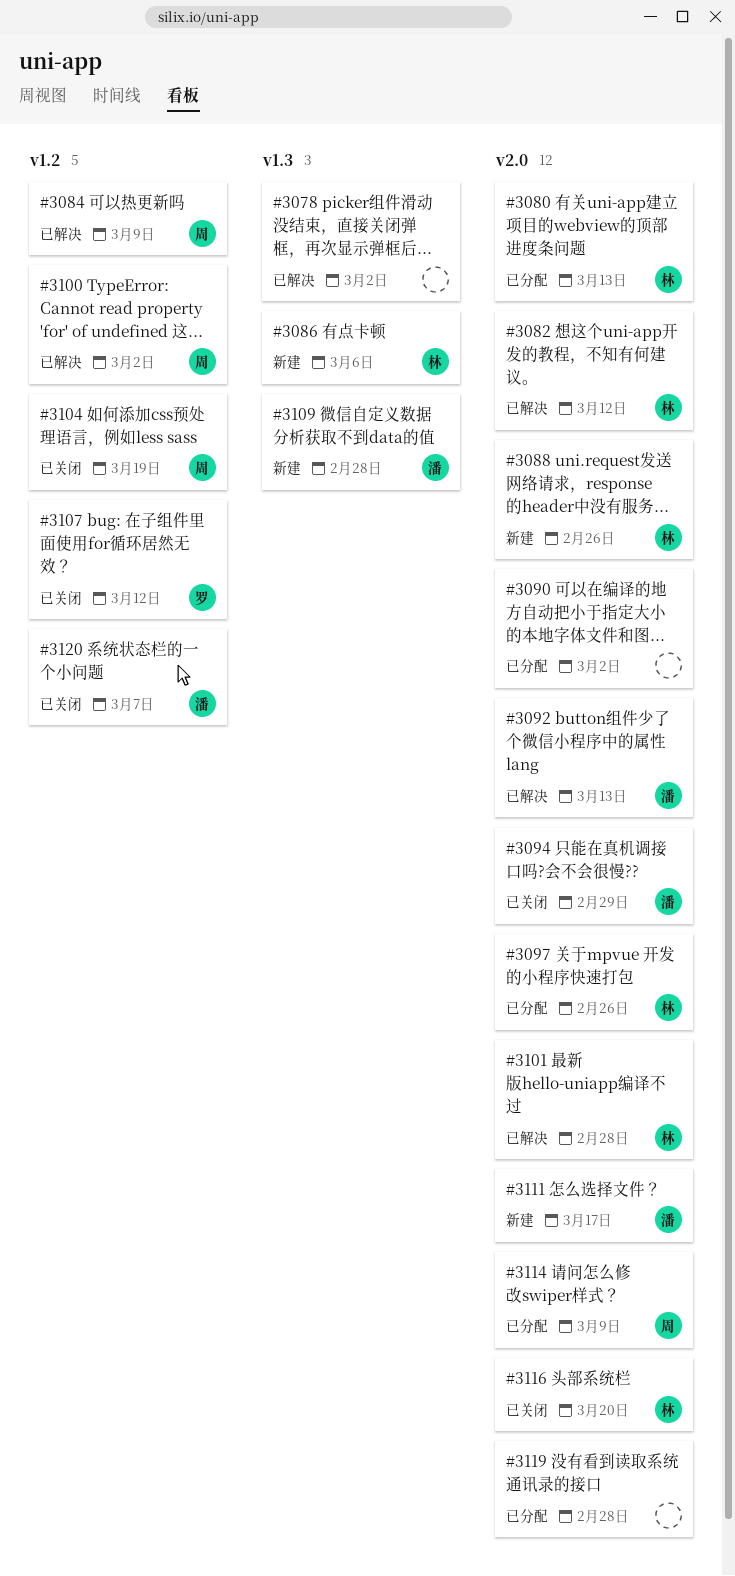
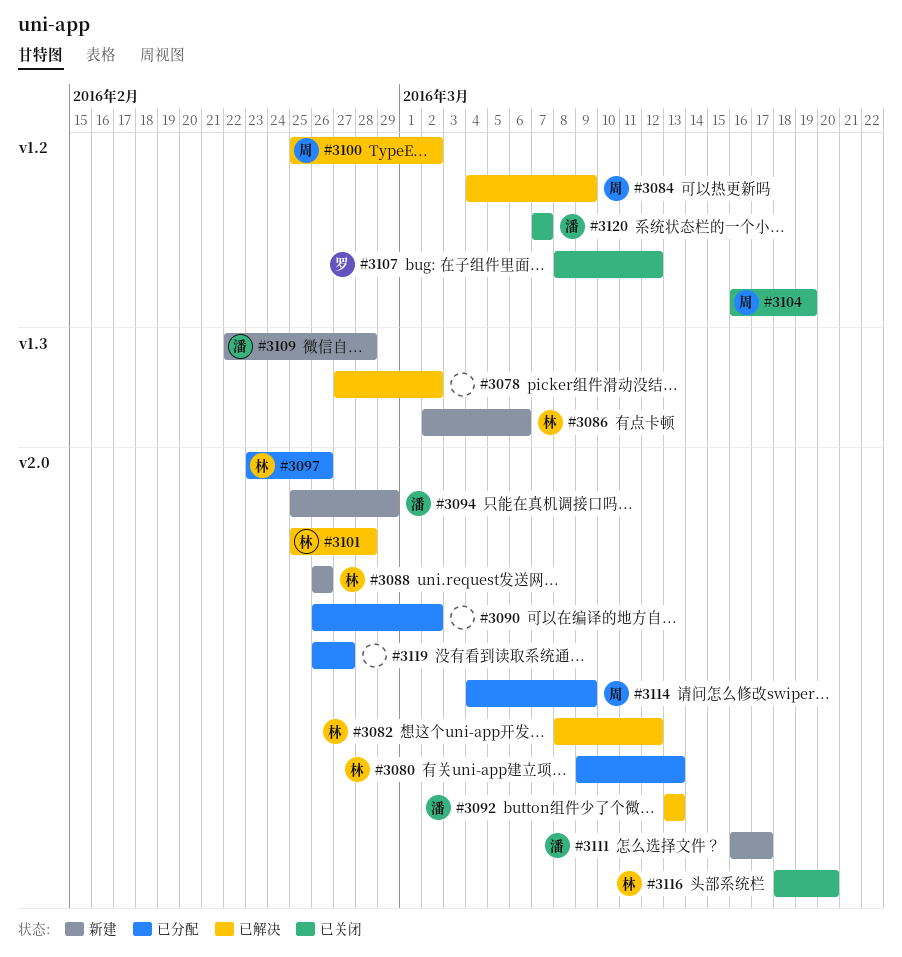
#3094, status: 已关闭 -> 新建
#3119, due: Feb 28 -> Feb 27

